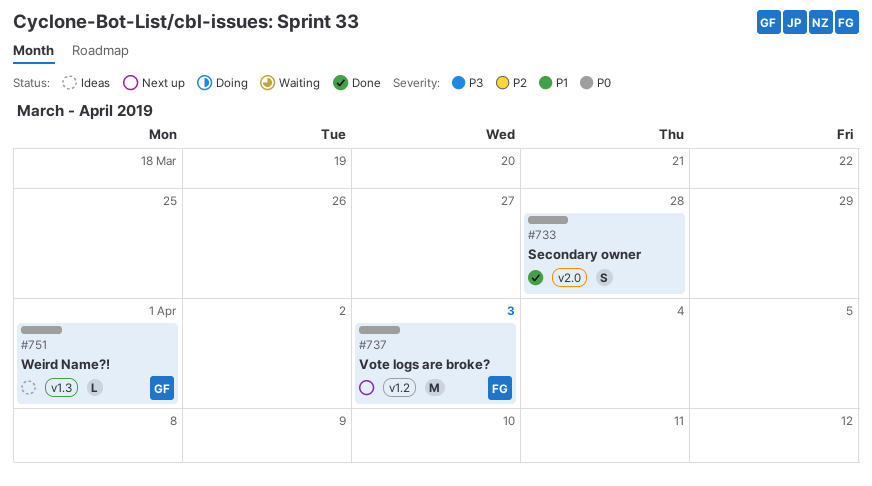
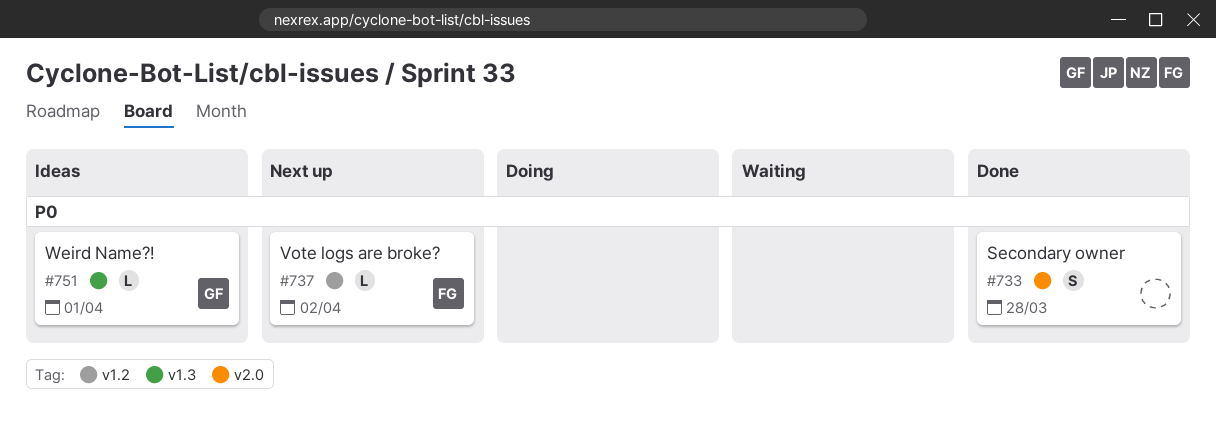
#737, estimate: M -> L
#737, due: Apr 3 -> Apr 2

